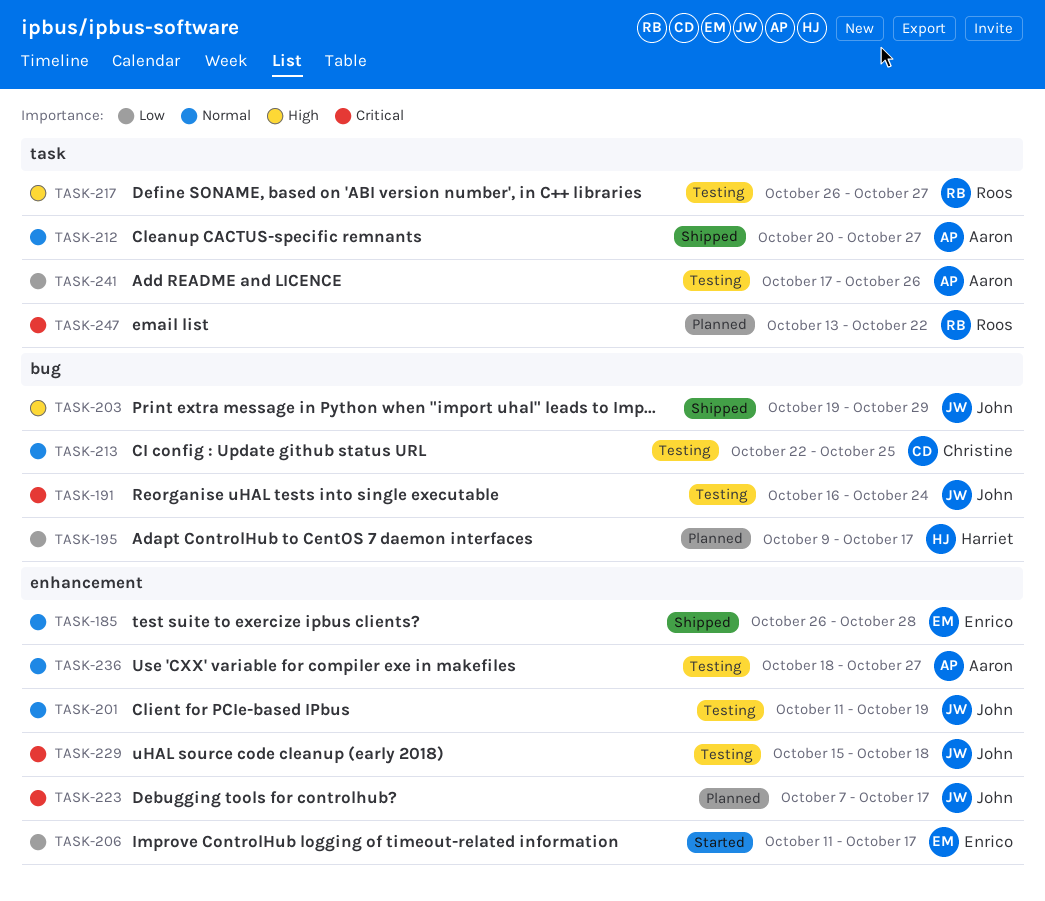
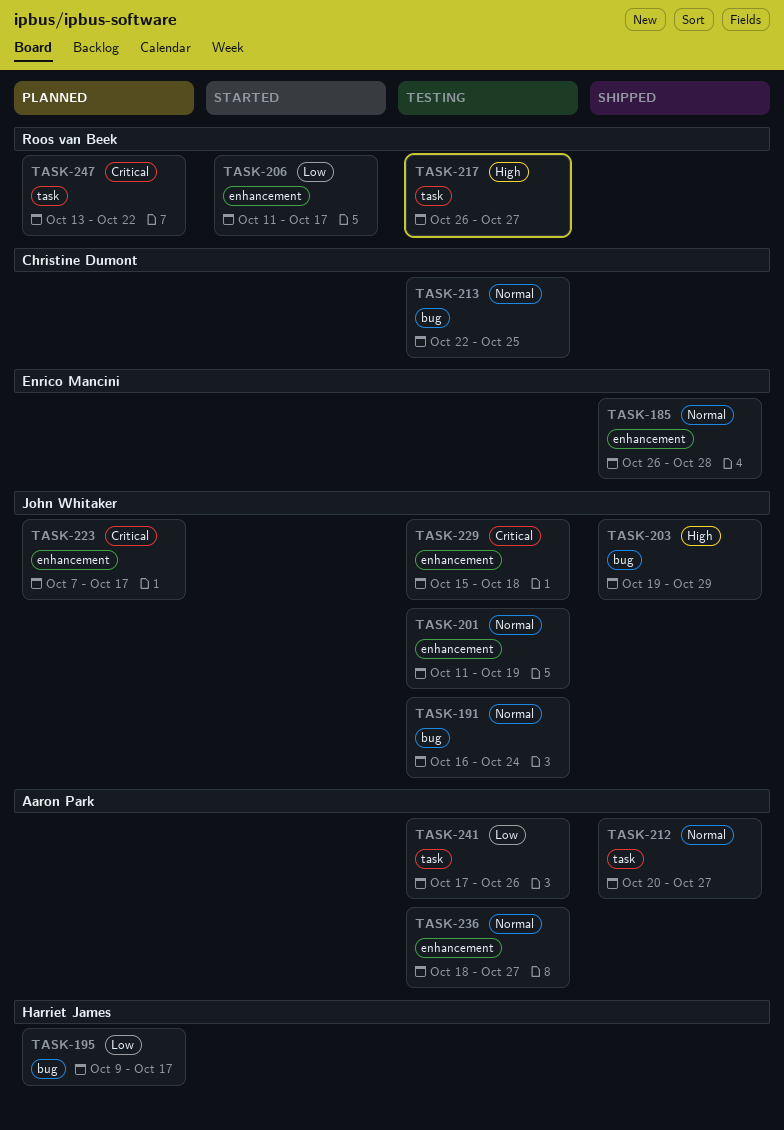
TASK-191, priority: Critical -> Normal
TASK-206, owner: Enrico Mancini -> Roos van Beek

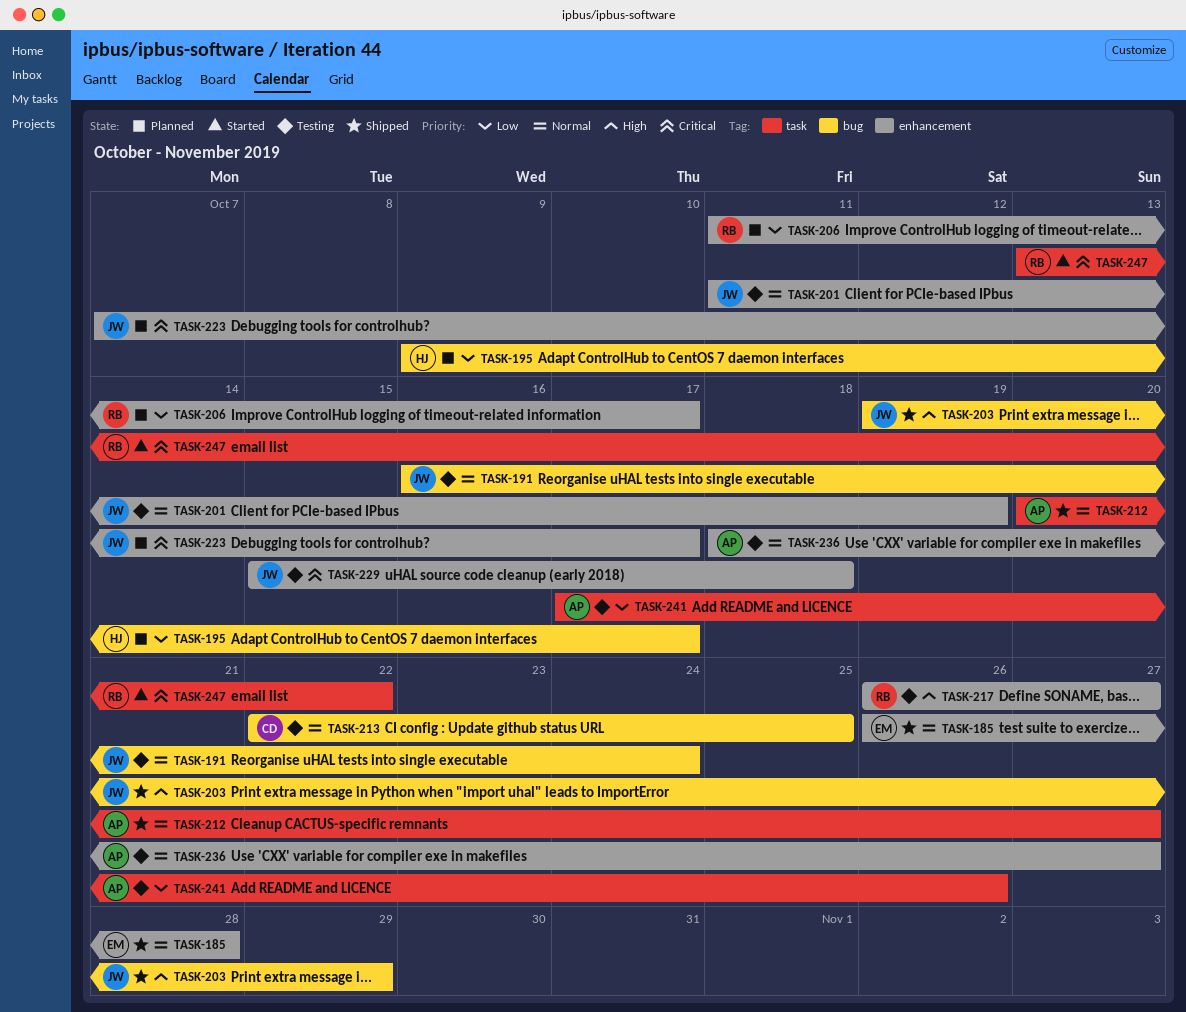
TASK-206, status: Started -> Planned
TASK-217, label: task -> enhancement
TASK-247, status: Planned -> Started

